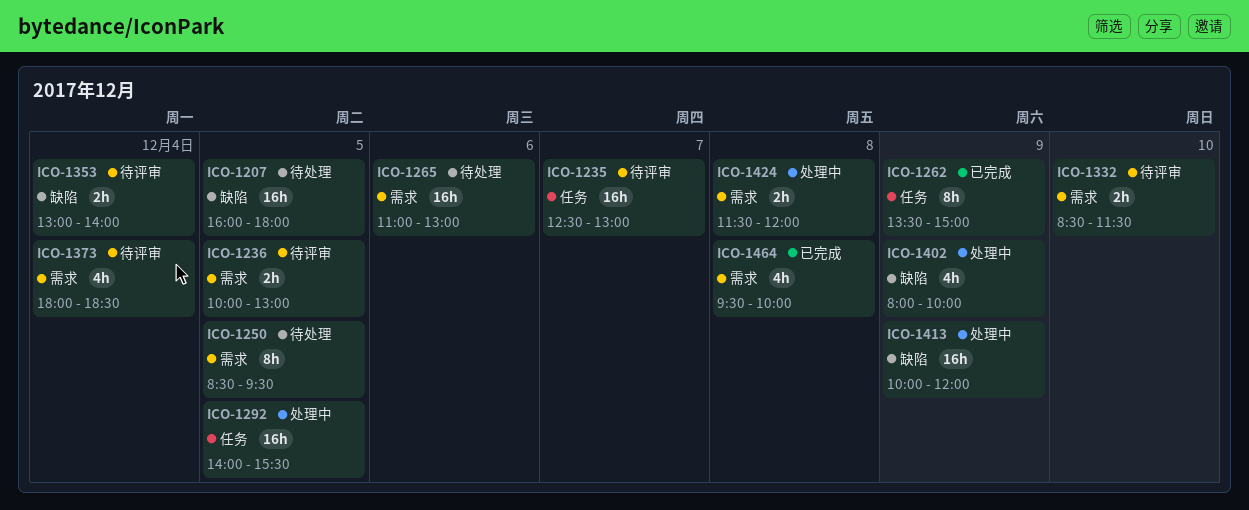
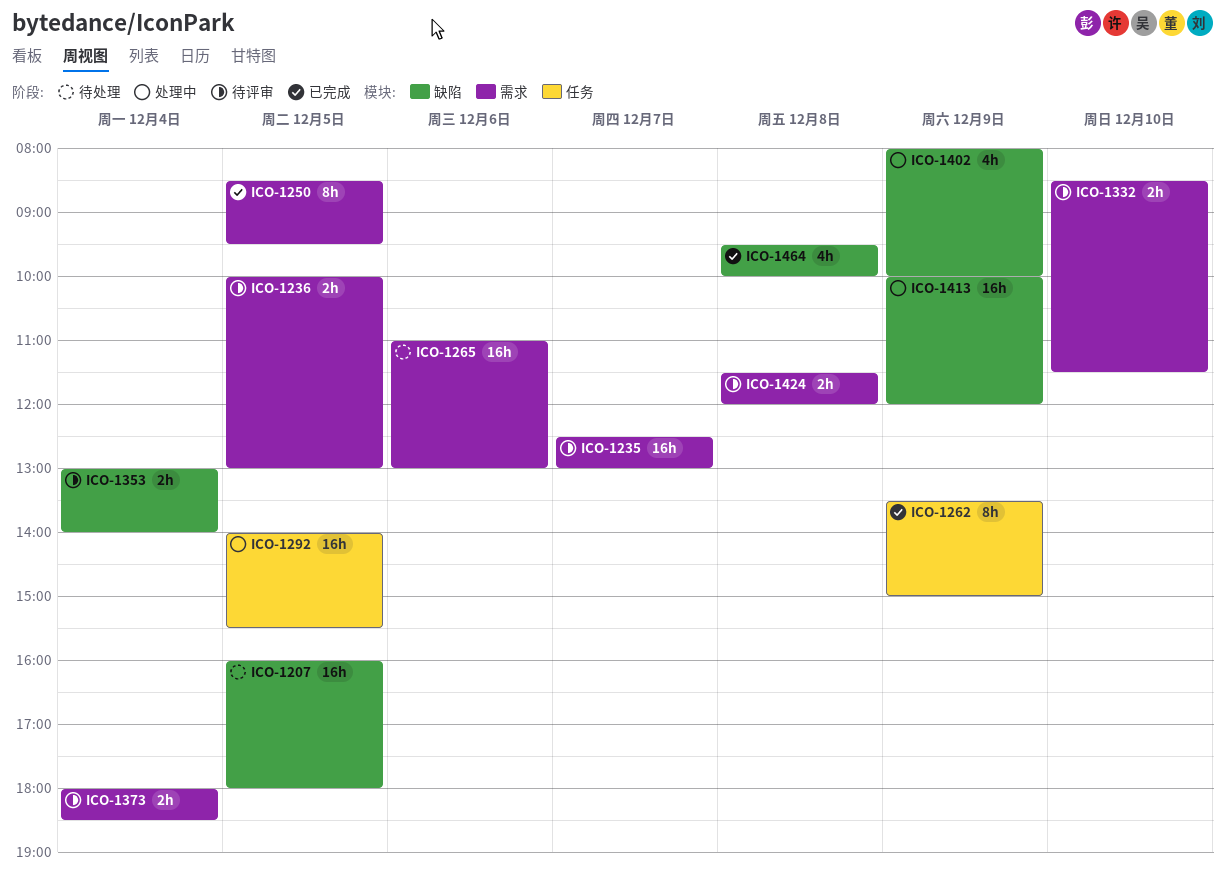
ICO-1235, label: 任务 -> 需求
ICO-1250, status: 待处理 -> 已完成
ICO-1373, estimate: 4h -> 2h
ICO-1424, status: 处理中 -> 待评审
ICO-1464, label: 需求 -> 缺陷

